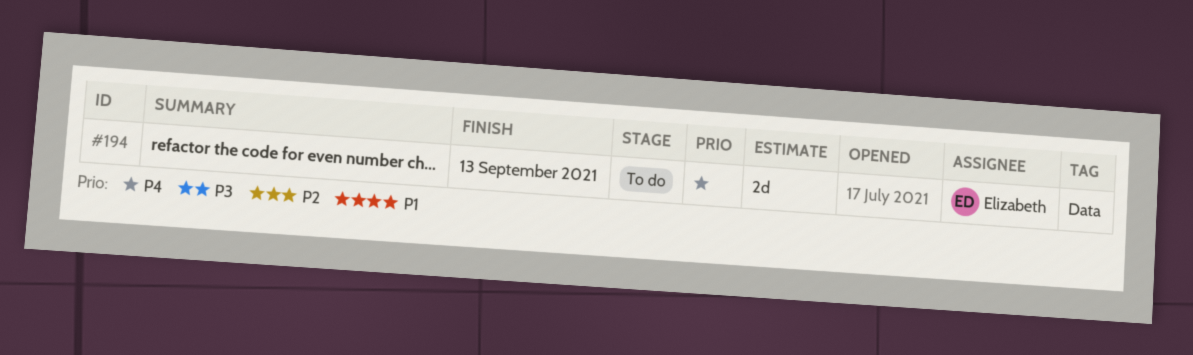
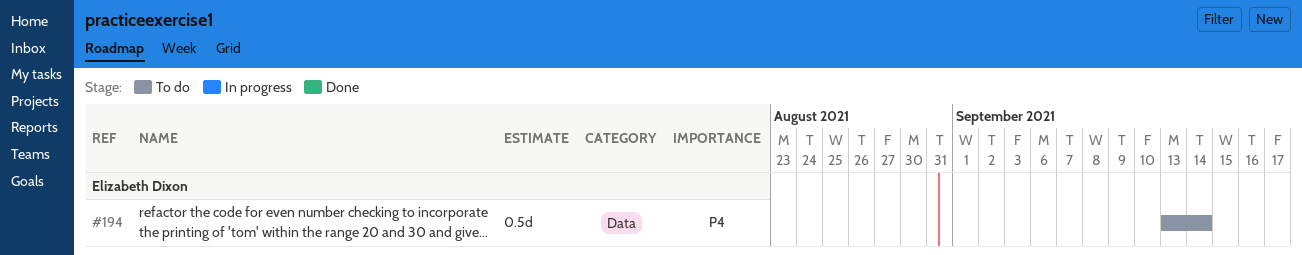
#194, estimate: 2d -> 0.5d
#194, due: Sep 13 -> Sep 14

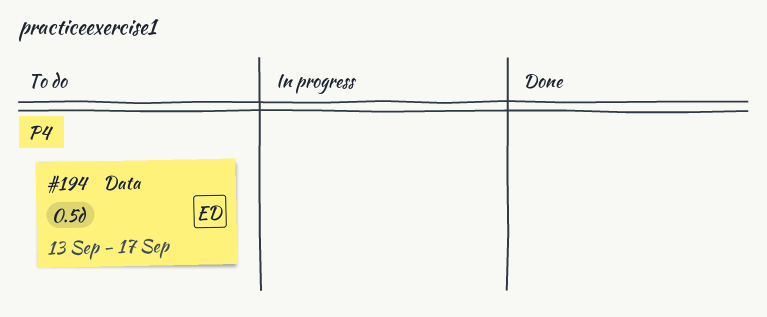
#194, due: Sep 14 -> Sep 17

